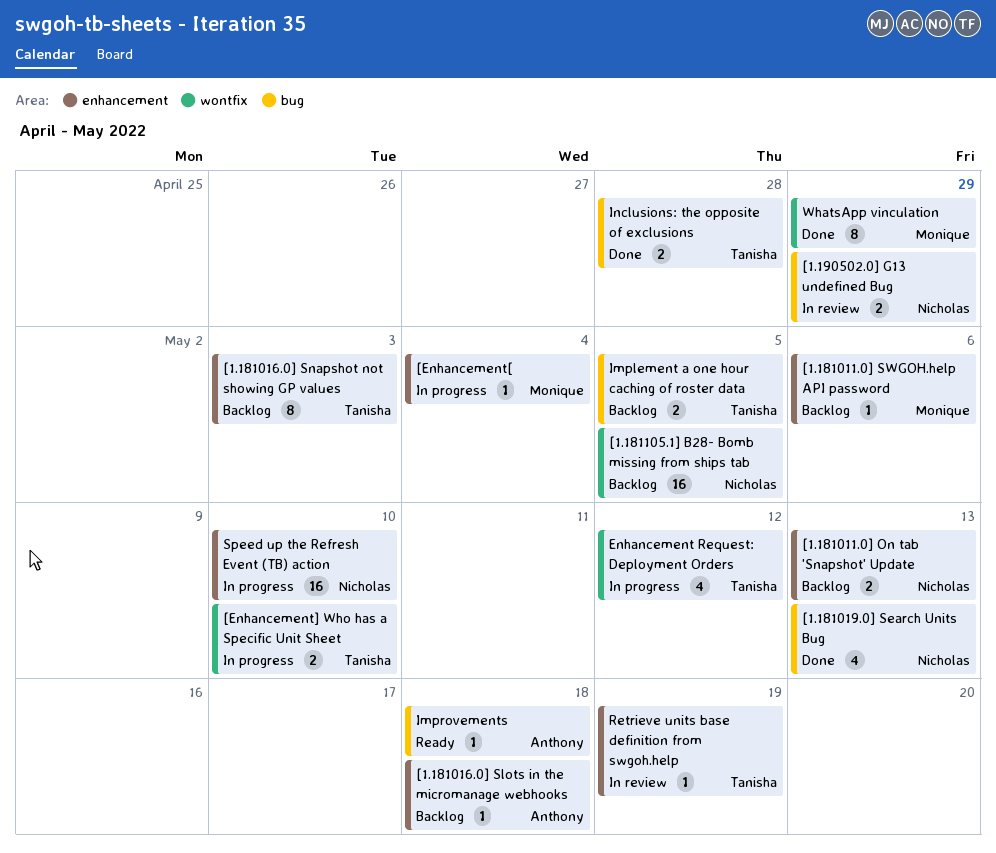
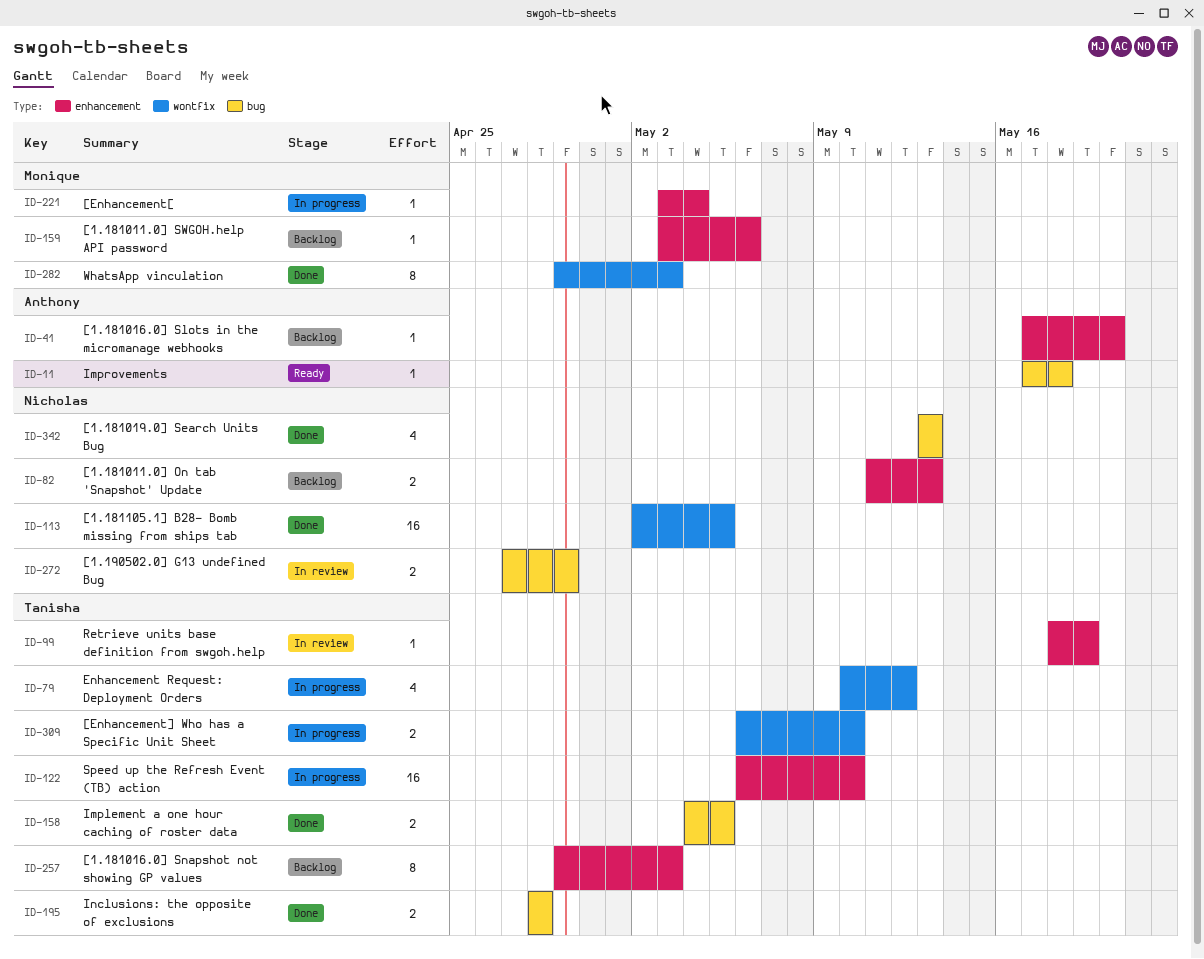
[1.181016.0] Slots in the micromanage webhooks, due: May 18 -> May 20
[1.181105.1] B28- Bomb missing from ships tab, status: Backlog -> Done
Implement a one hour caching of roster data, status: Backlog -> Done
Speed up the Refresh Event (TB) action, owner: Nicholas -> Tanisha
WhatsApp vinculation, due: Apr 29 -> May 3

